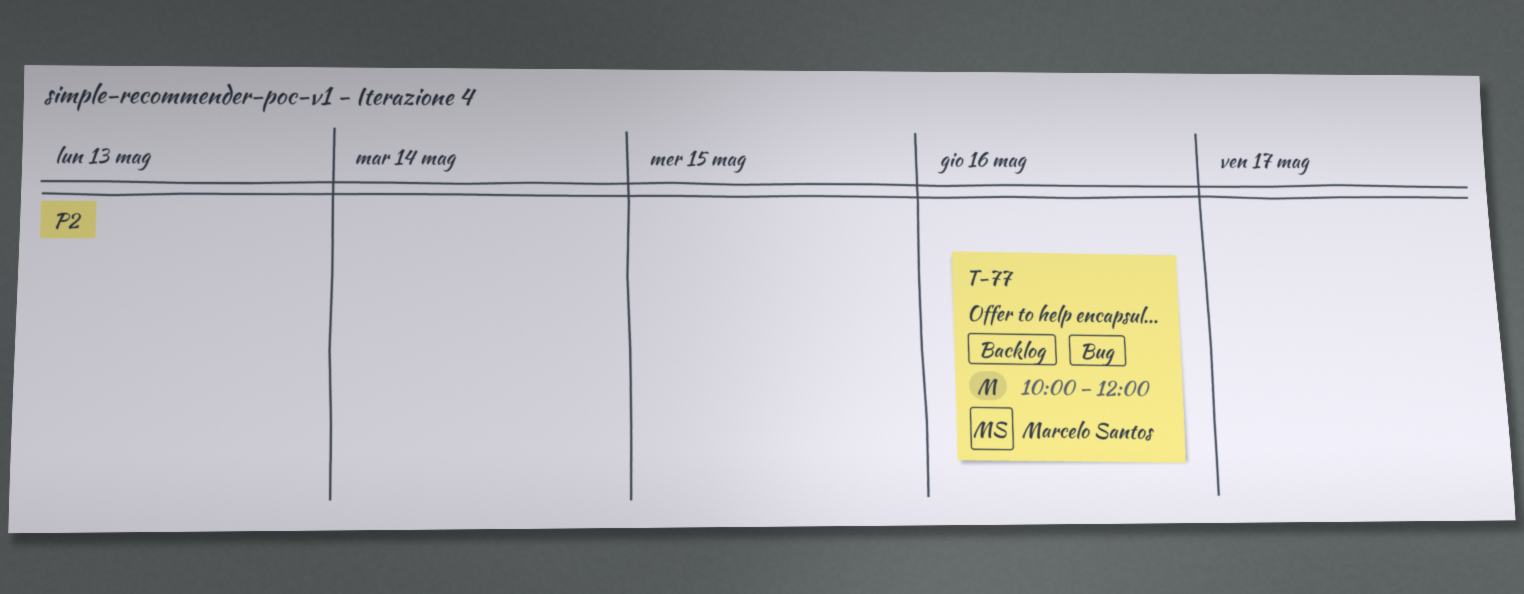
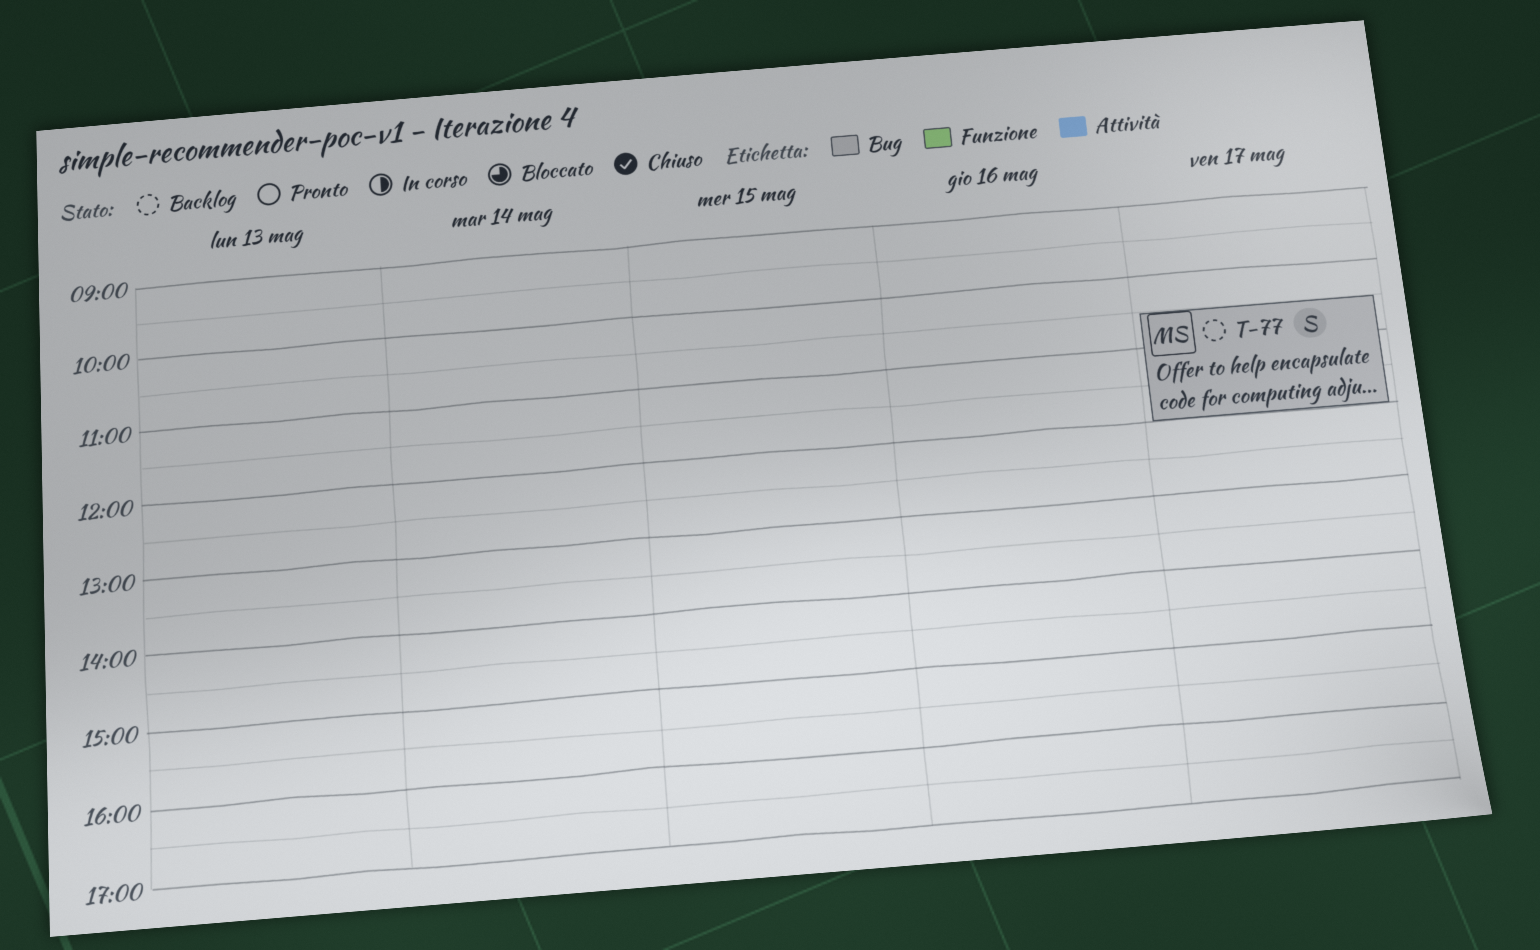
T-77, estimate: M -> S
T-77, day: May 16 -> May 17
T-77, begins: 10:00 -> 10:30

